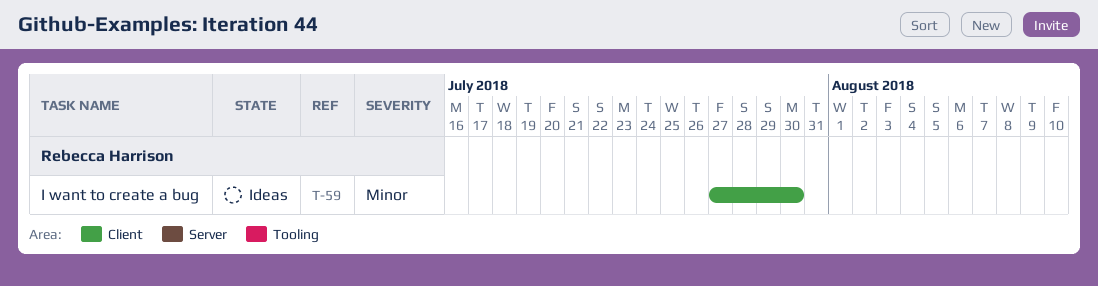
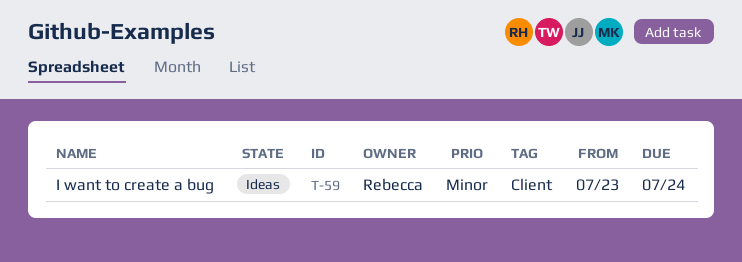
T-59, start: Jul 27 -> Jul 23
T-59, due: Jul 30 -> Jul 24

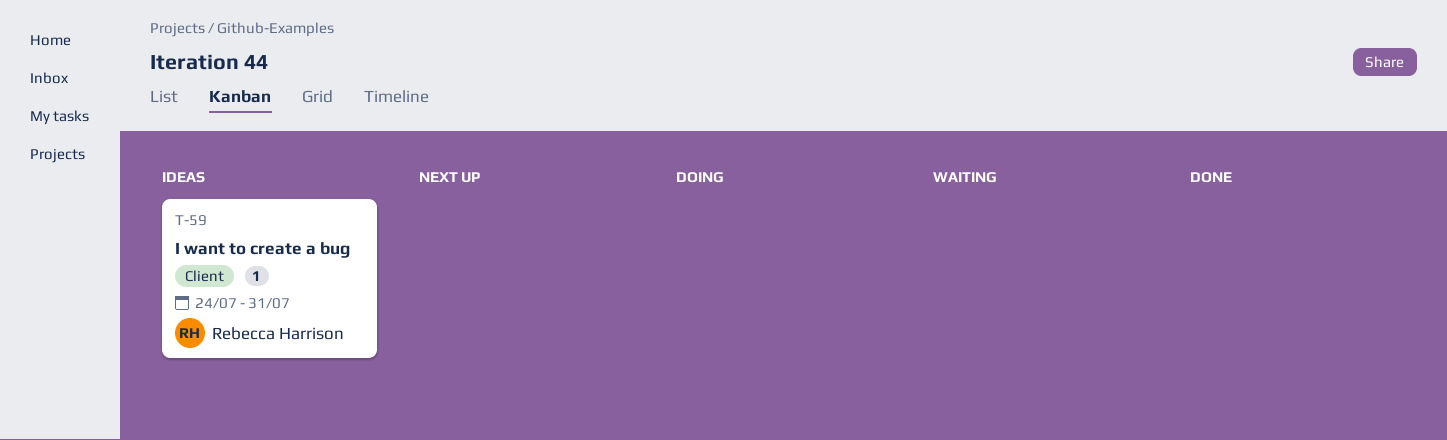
T-59, start: Jul 23 -> Jul 24
T-59, due: Jul 24 -> Jul 31

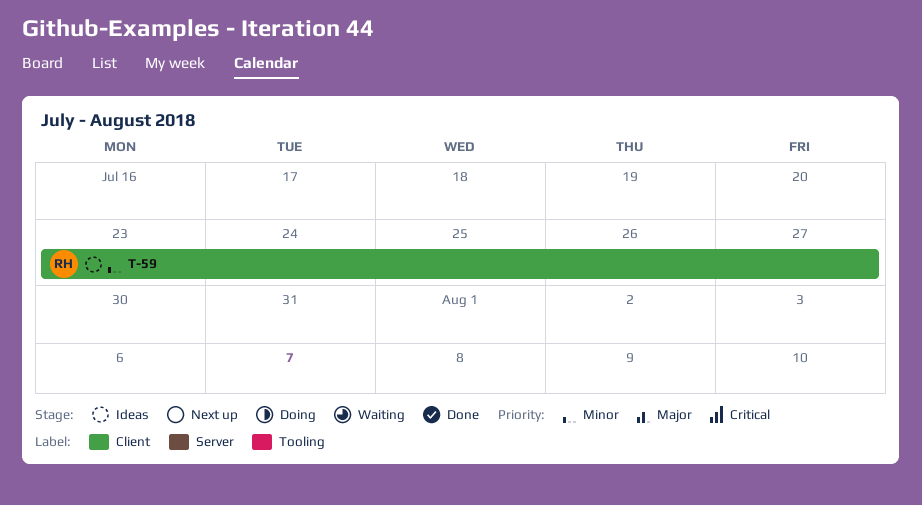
T-59, start: Jul 24 -> Jul 23
T-59, due: Jul 31 -> Jul 27

